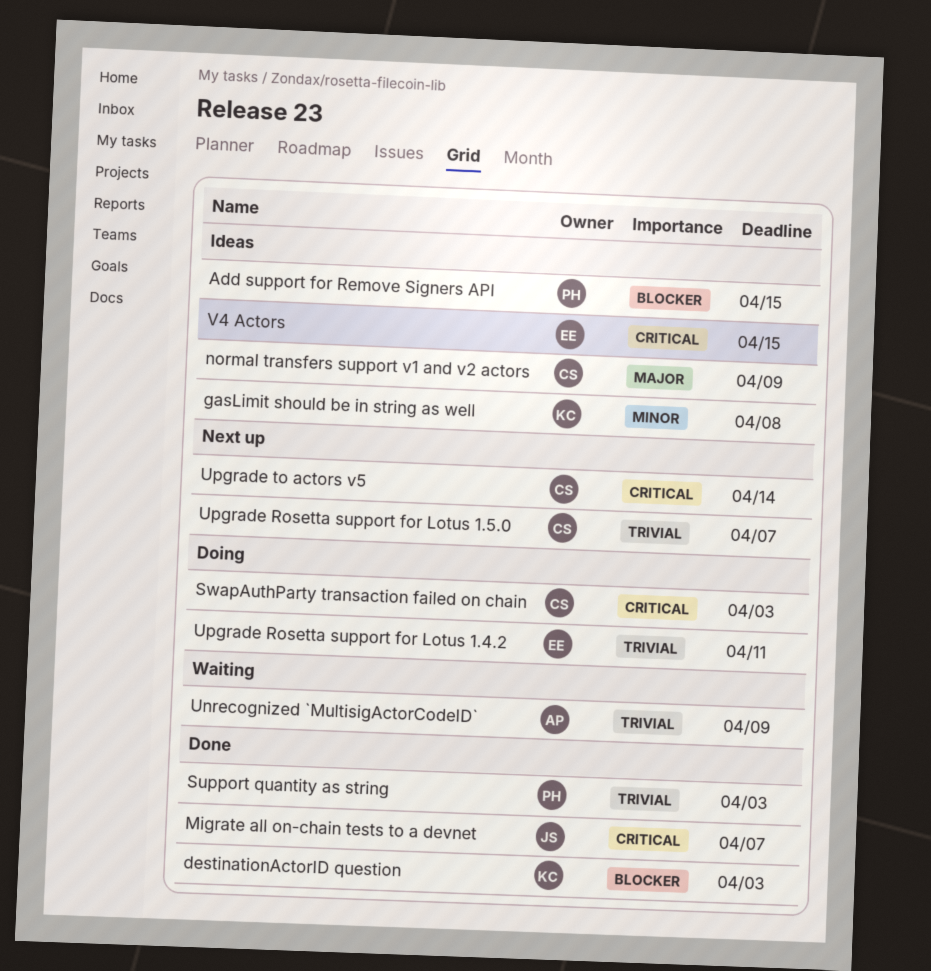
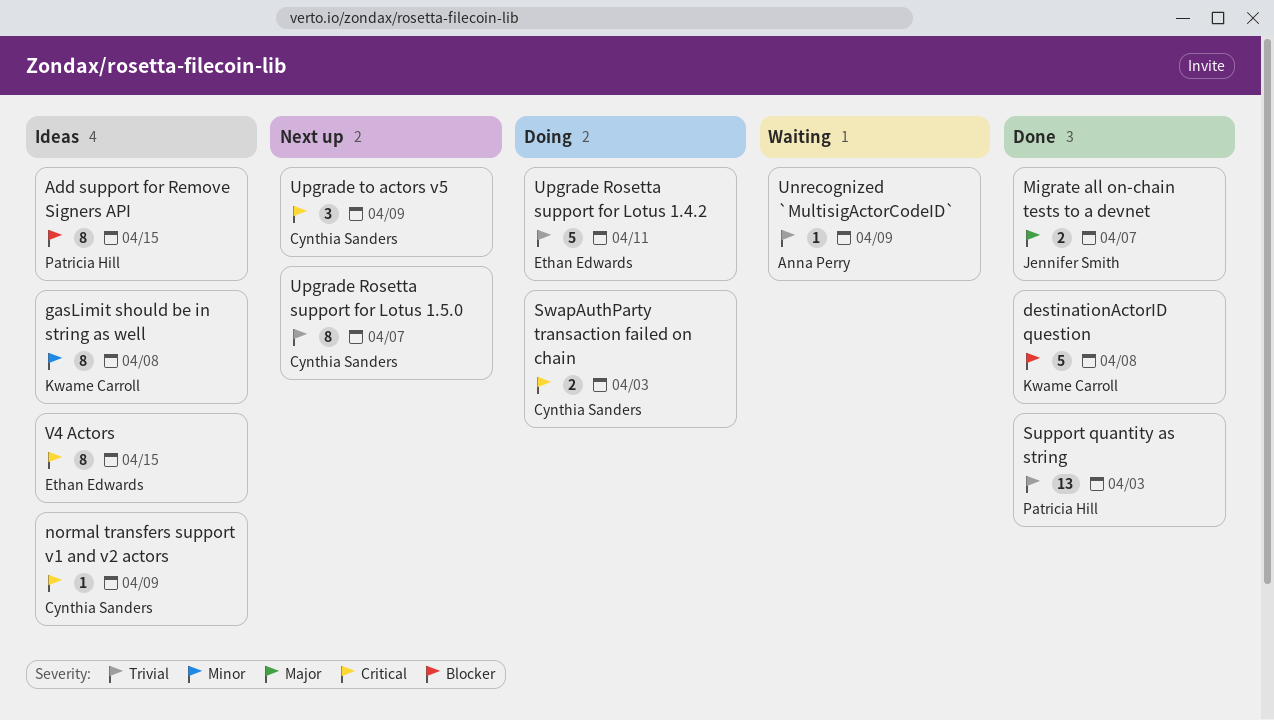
destinationActorID question, due: Apr 3 -> Apr 8
Migrate all on-chain tests to a devnet, priority: Critical -> Major
normal transfers support v1 and v2 actors, priority: Major -> Critical
Upgrade to actors v5, due: Apr 14 -> Apr 9

